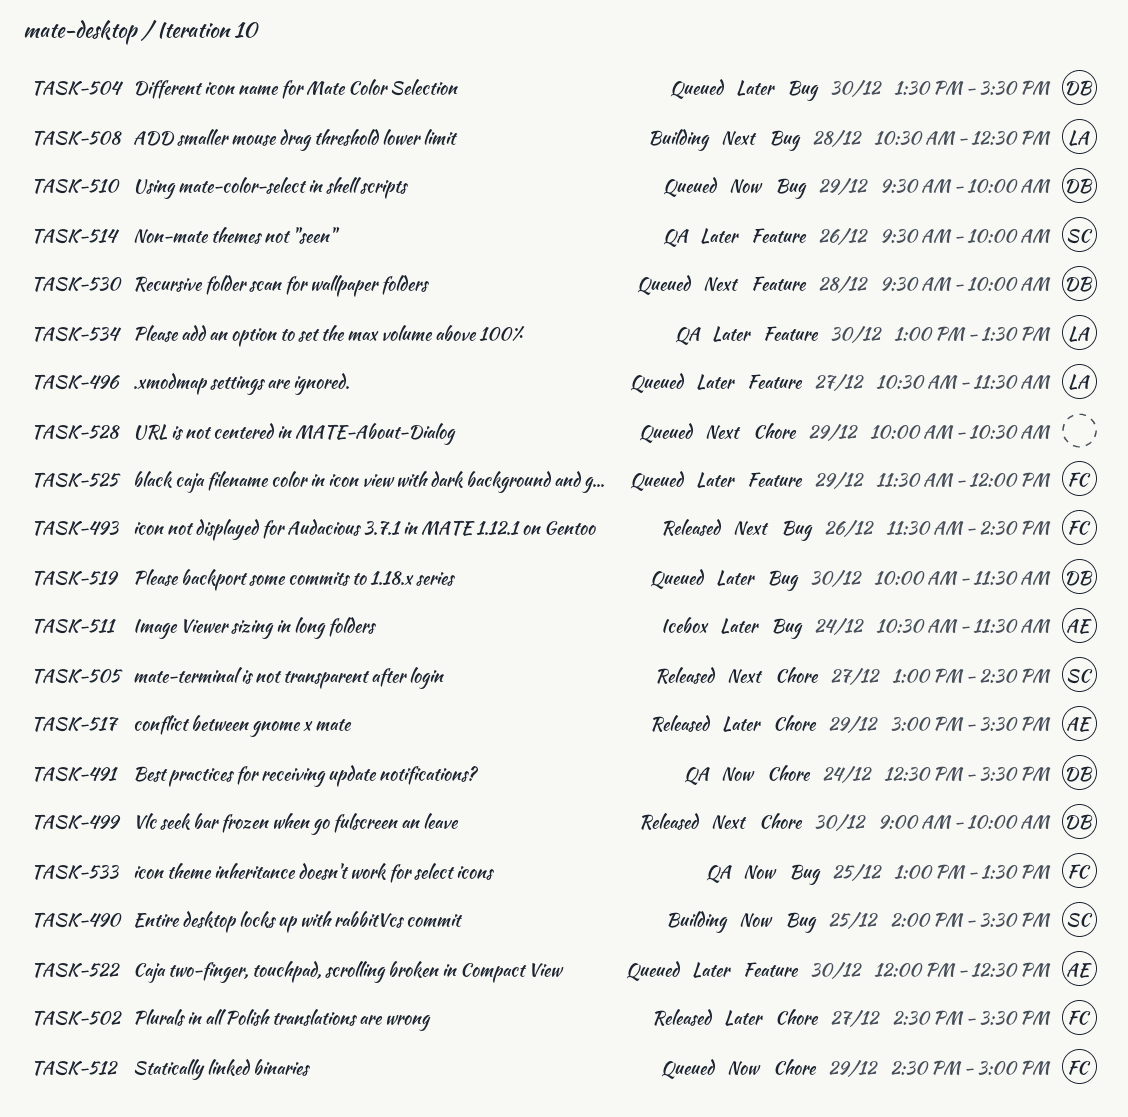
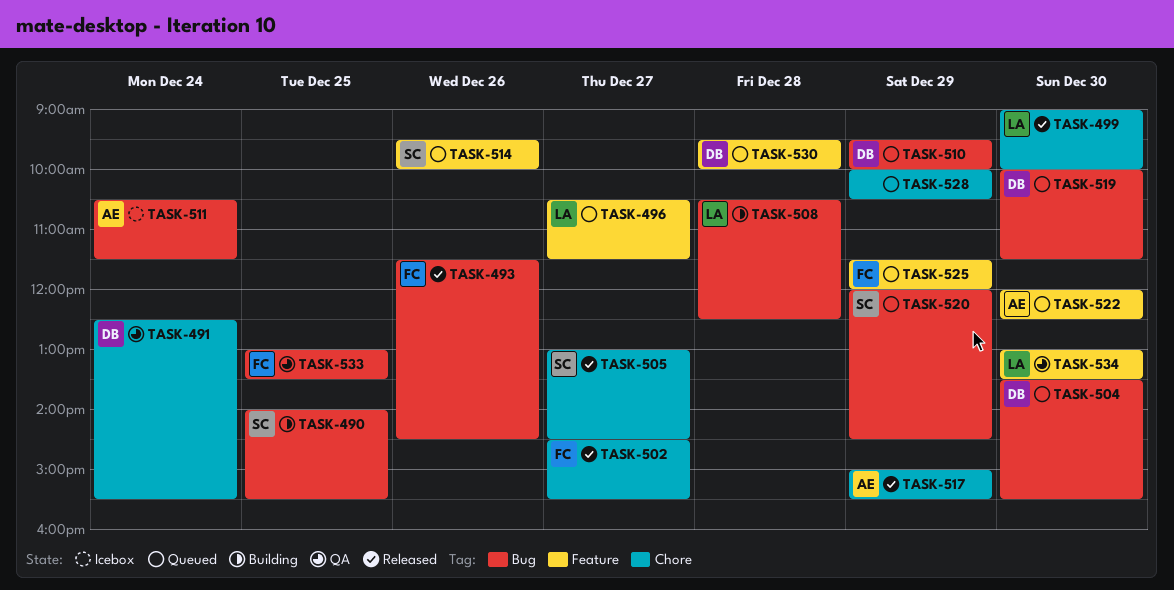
TASK-499, owner: DB -> LA
TASK-512: present -> none
TASK-514, status: QA -> Queued
TASK-520: none -> present

